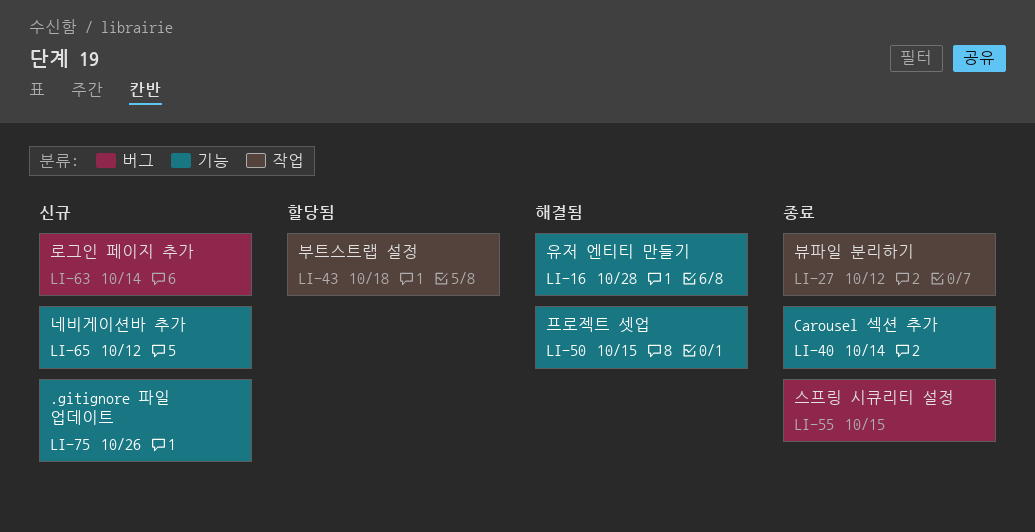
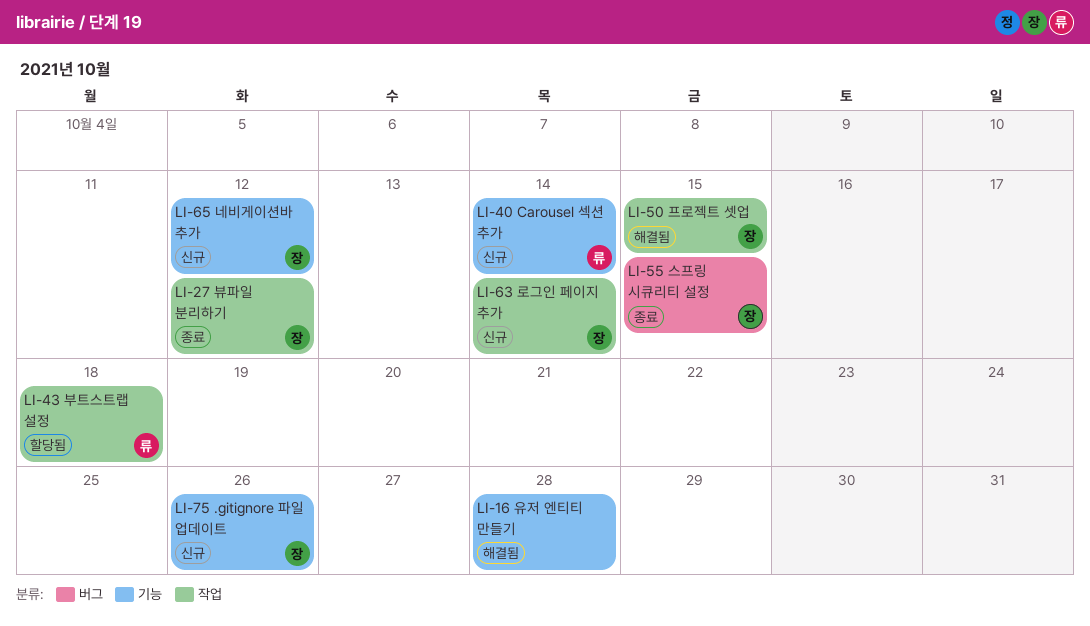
LI-40, status: 종료 -> 신규
LI-50, label: 기능 -> 작업
LI-63, label: 버그 -> 작업

